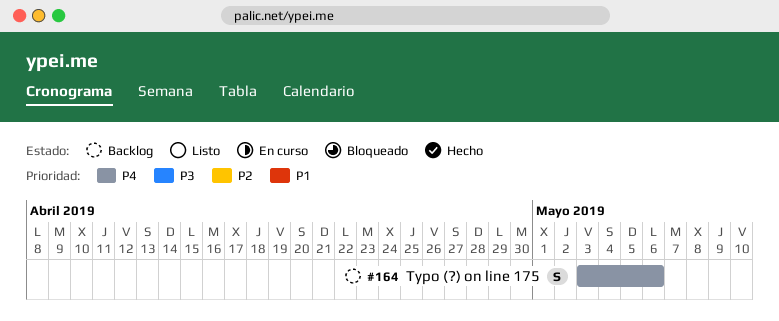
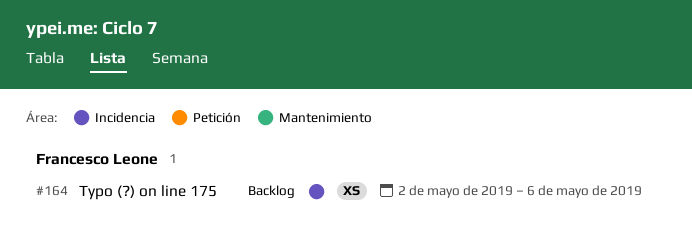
#164, estimate: S -> XS
#164, start: May 3 -> May 2

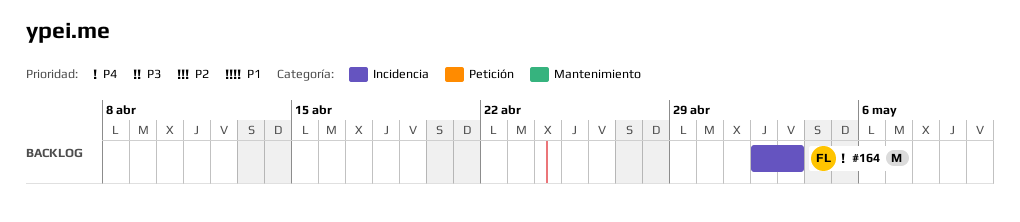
#164, estimate: XS -> M
#164, due: May 6 -> May 3

